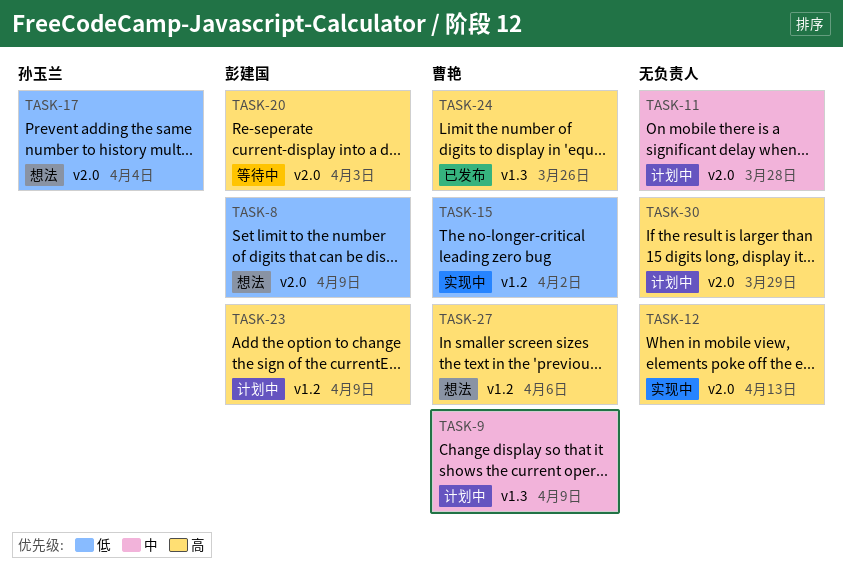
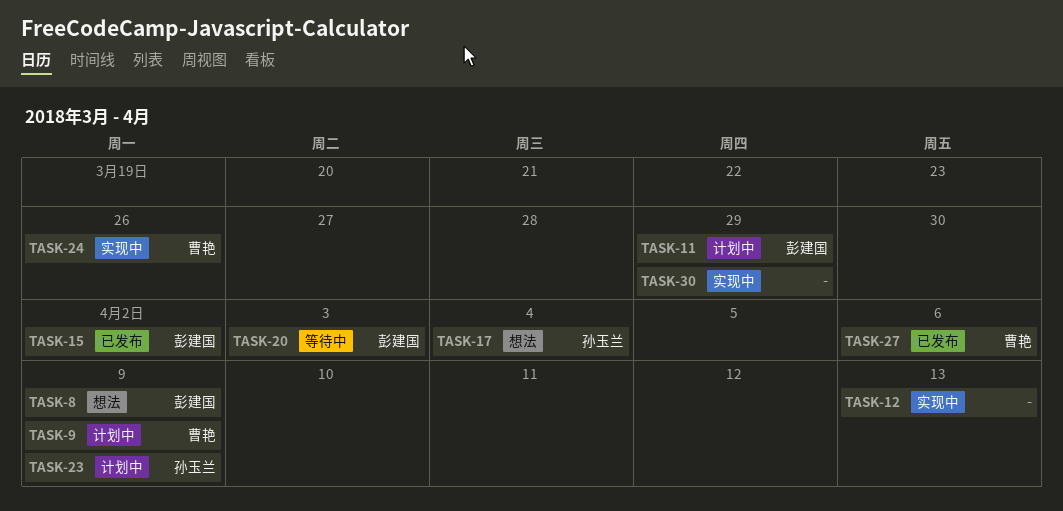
TASK-11, owner: none -> 彭建国
TASK-11, due: Mar 28 -> Mar 29
TASK-15, status: 实现中 -> 已发布
TASK-15, owner: 曹艳 -> 彭建国
TASK-23, owner: 彭建国 -> 孙玉兰
TASK-24, status: 已发布 -> 实现中
TASK-27, status: 想法 -> 已发布
TASK-30, status: 计划中 -> 实现中

